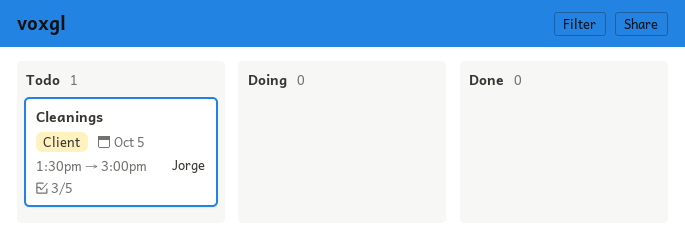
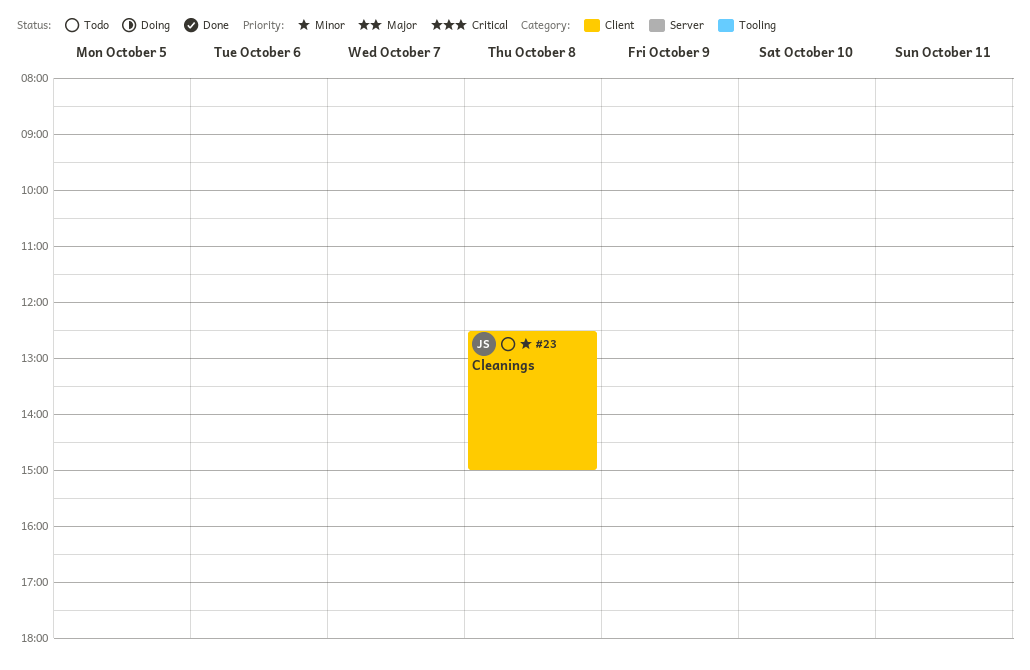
Cleanings, day: Oct 5 -> Oct 8
Cleanings, begins: 13:30 -> 12:30

